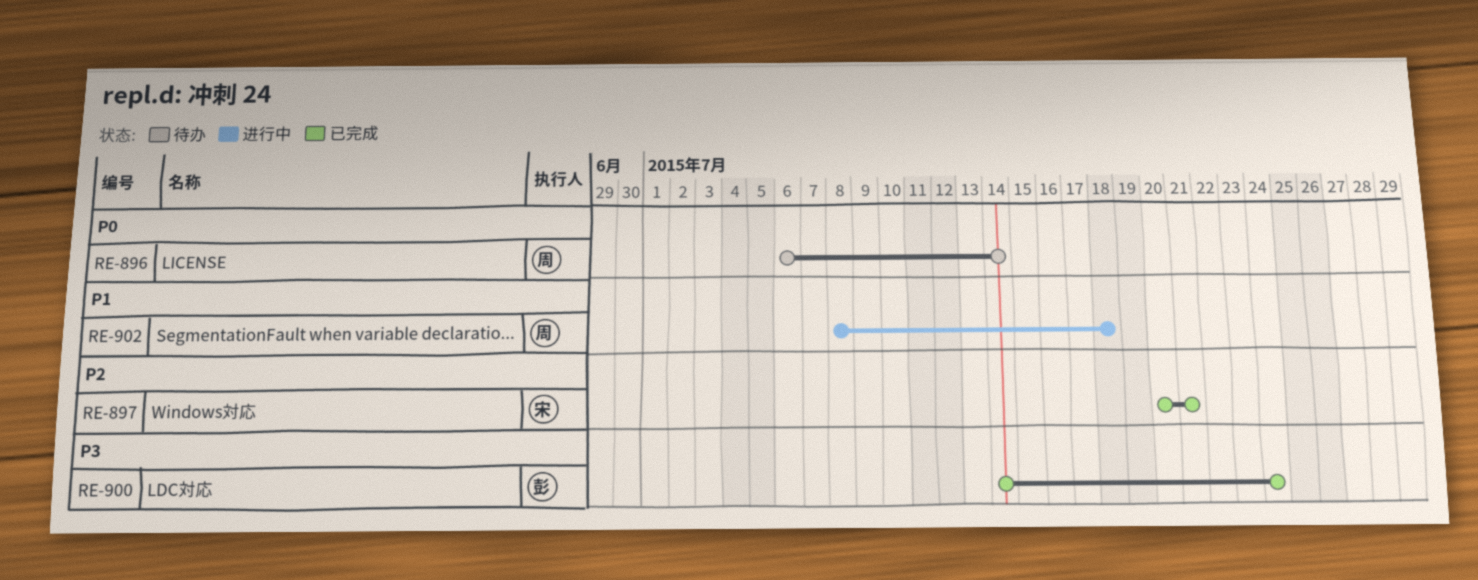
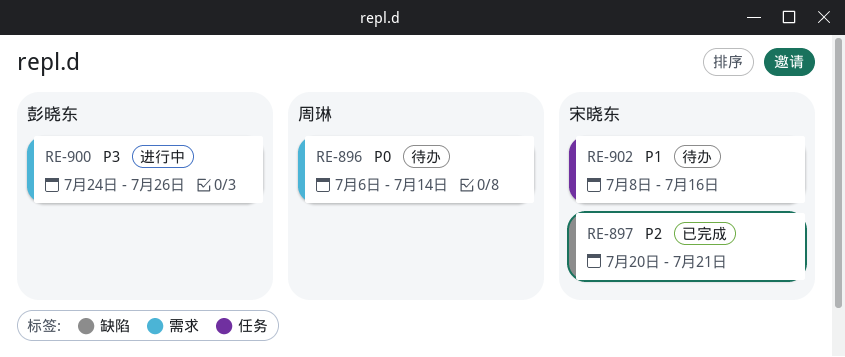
RE-900, status: 已完成 -> 进行中
RE-900, start: Jul 14 -> Jul 24
RE-900, due: Jul 24 -> Jul 26
RE-902, status: 进行中 -> 待办
RE-902, owner: 周琳 -> 宋晓东
RE-902, due: Jul 18 -> Jul 16

